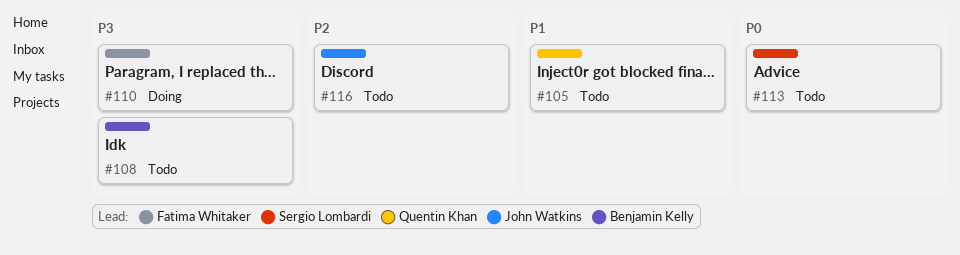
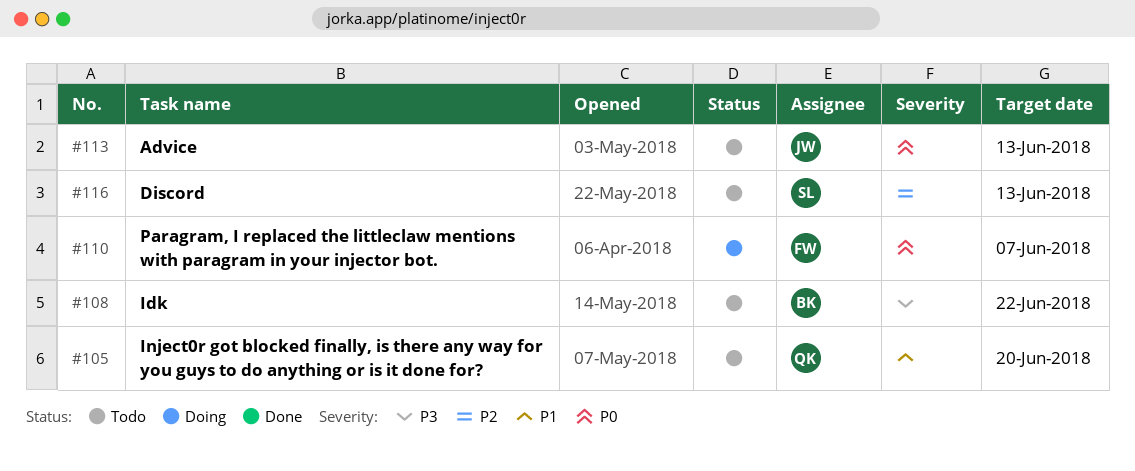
#110, priority: P3 -> P0
#113, owner: Sergio Lombardi -> John Watkins
#116, owner: John Watkins -> Sergio Lombardi

